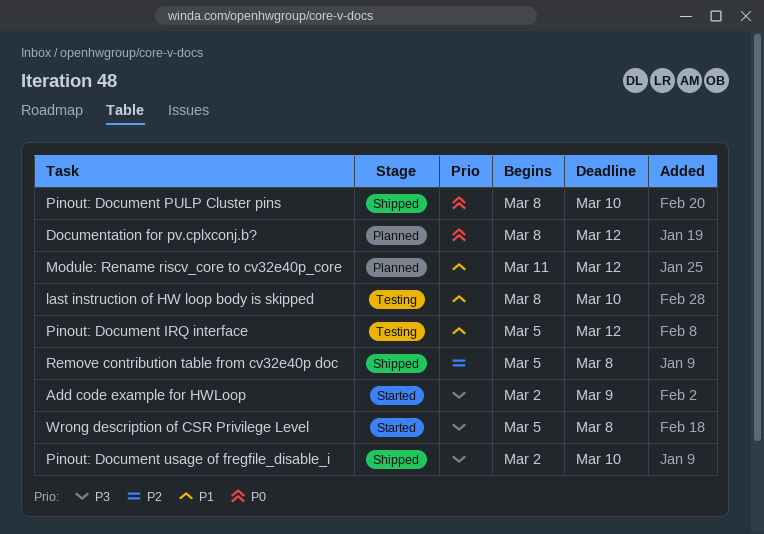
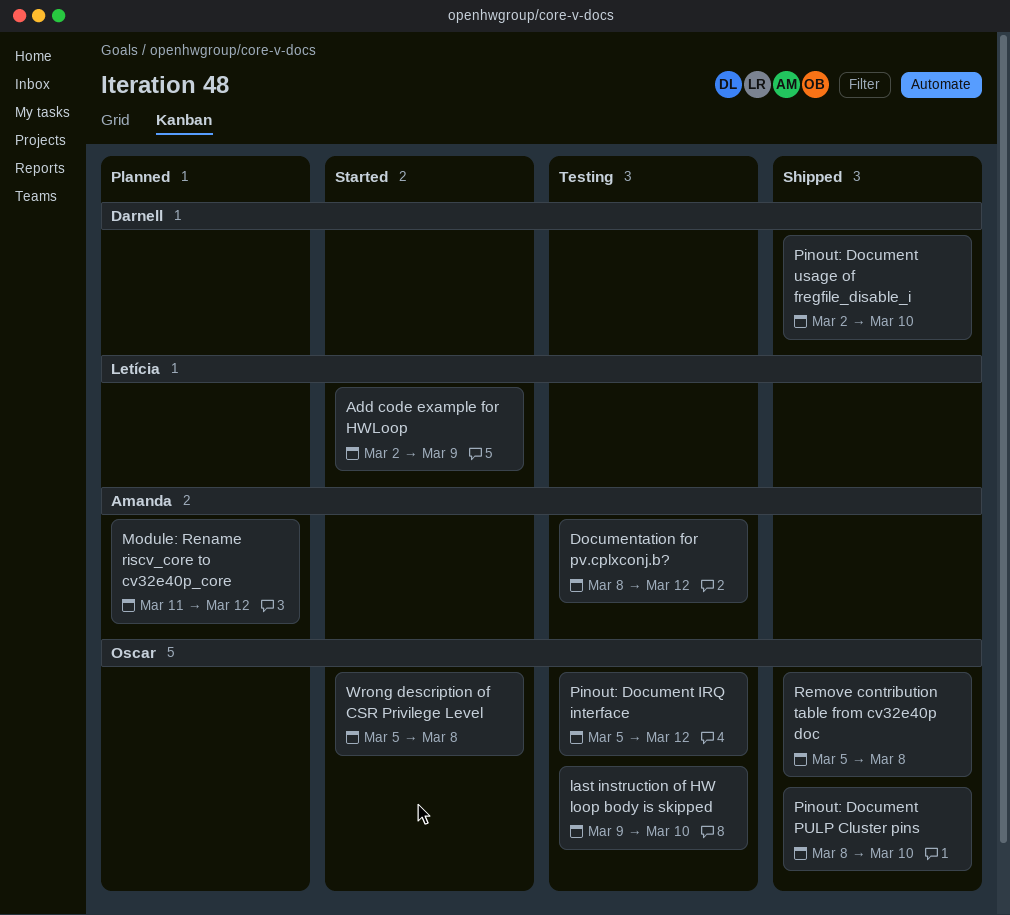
Documentation for pv.cplxconj.b?, status: Planned -> Testing
last instruction of HW loop body is skipped, start: Mar 8 -> Mar 9

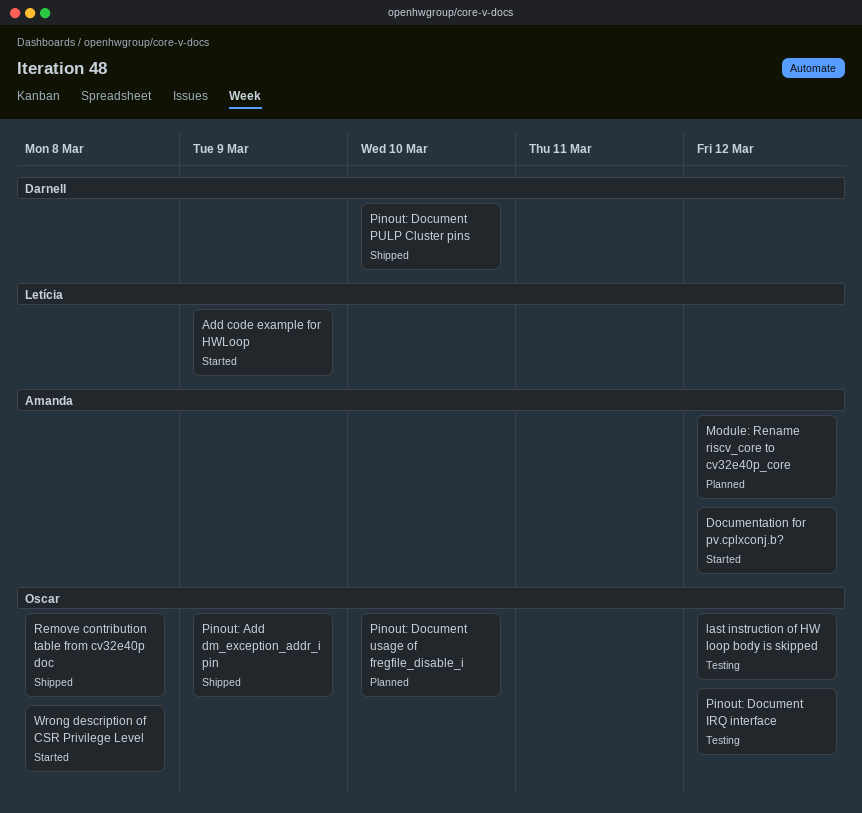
Documentation for pv.cplxconj.b?, status: Testing -> Started
last instruction of HW loop body is skipped, due: Mar 10 -> Mar 12
Pinout: Add dm_exception_addr_i pin: none -> present
Pinout: Document PULP Cluster pins, owner: Oscar -> Darnell
Pinout: Document usage of fregfile_disable_i, status: Shipped -> Planned
Pinout: Document usage of fregfile_disable_i, owner: Darnell -> Oscar

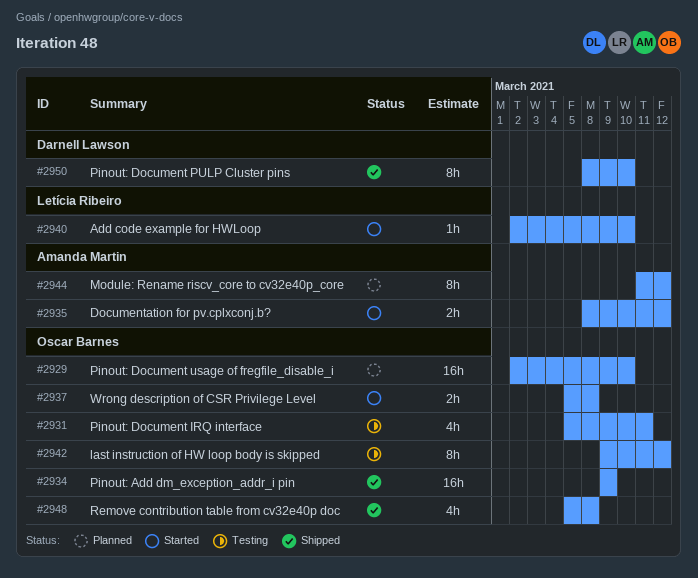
Add code example for HWLoop, due: Mar 9 -> Mar 10
Pinout: Document IRQ interface, due: Mar 12 -> Mar 11

